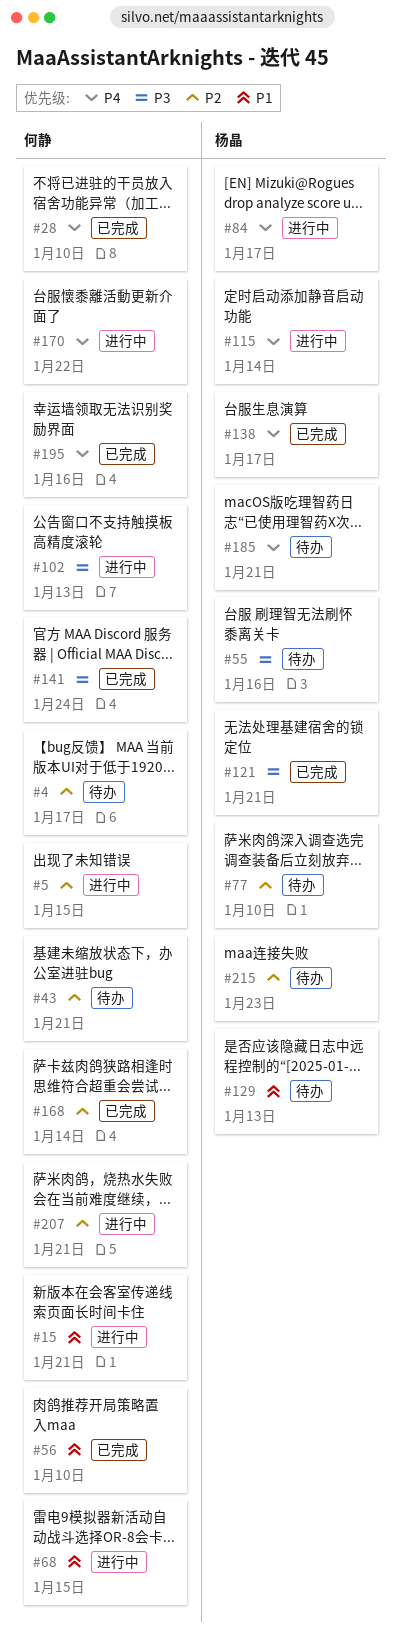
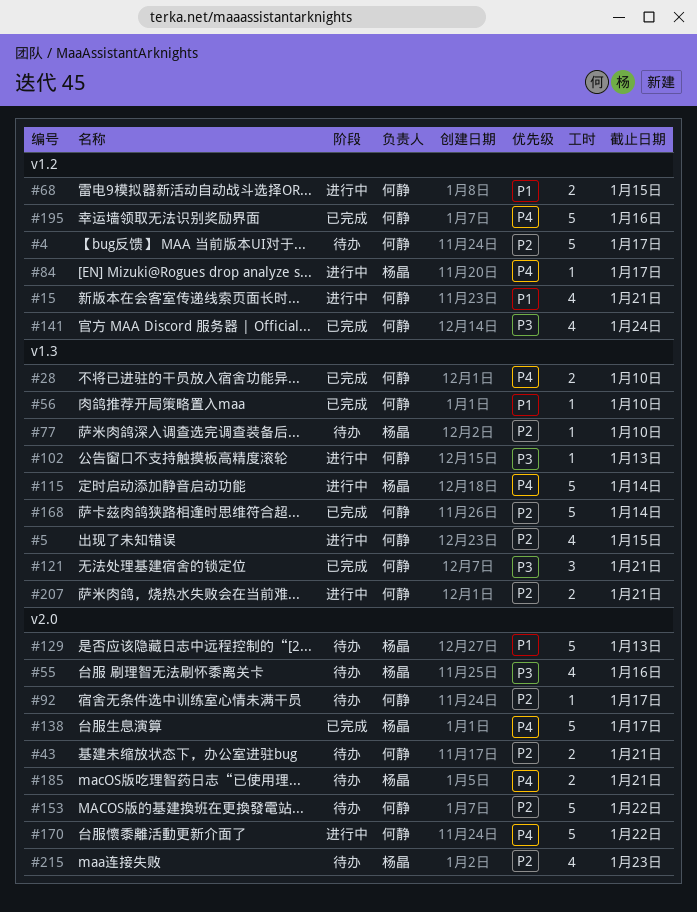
#92: none -> present
#121, owner: 杨晶 -> 何静
#153: none -> present

